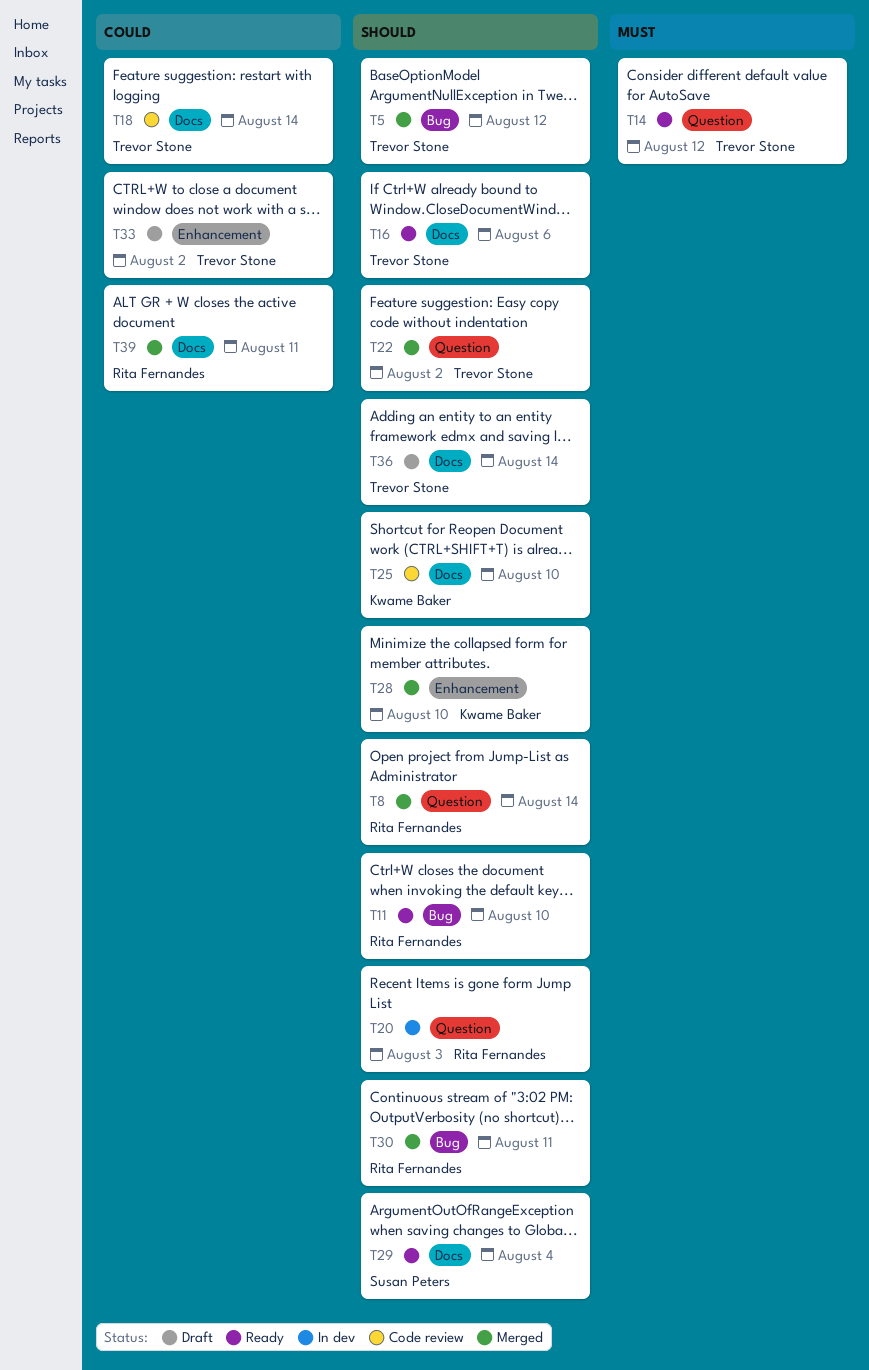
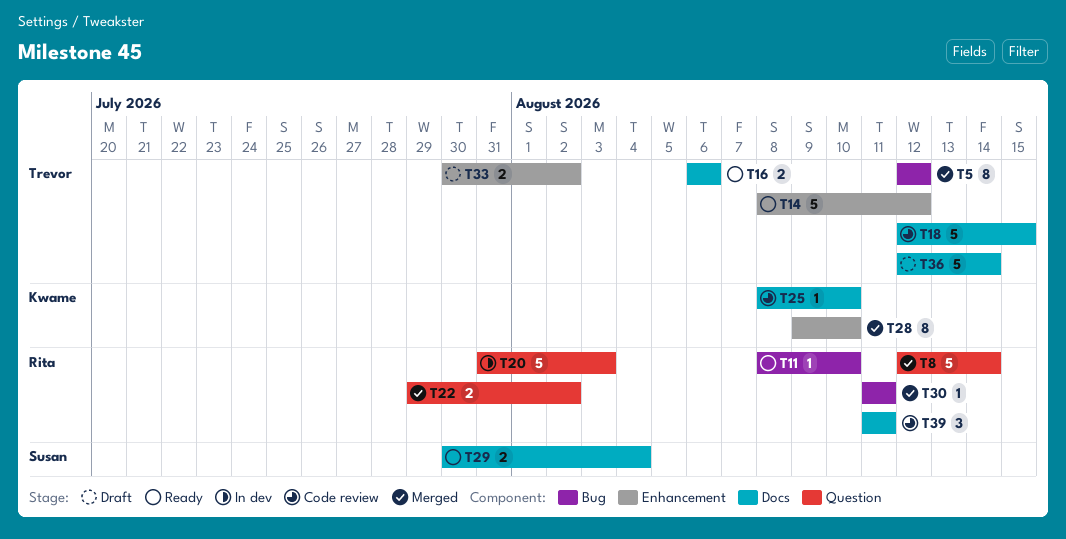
T14, label: Question -> Enhancement
T18, due: Aug 14 -> Aug 15
T22, owner: Trevor Stone -> Rita Fernandes
T39, status: Merged -> Code review

